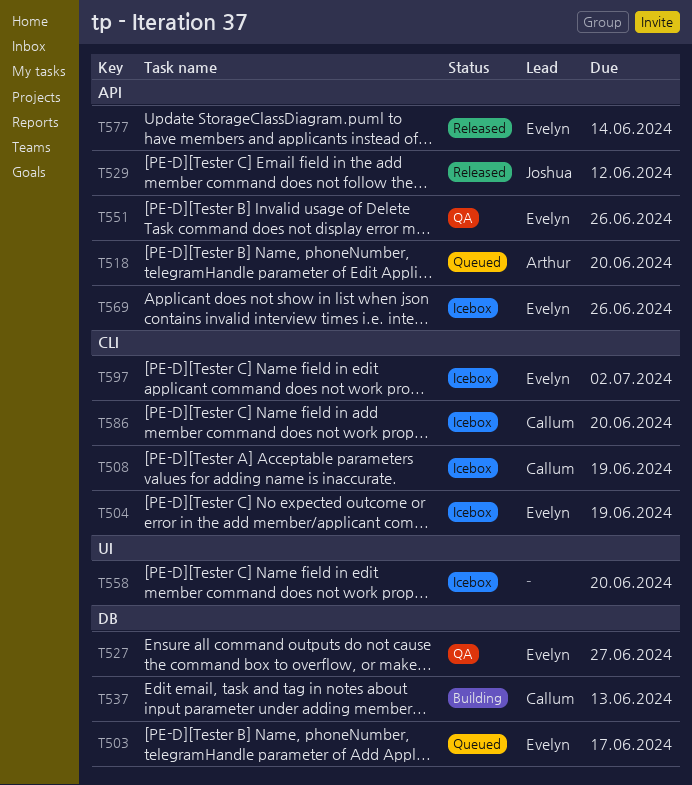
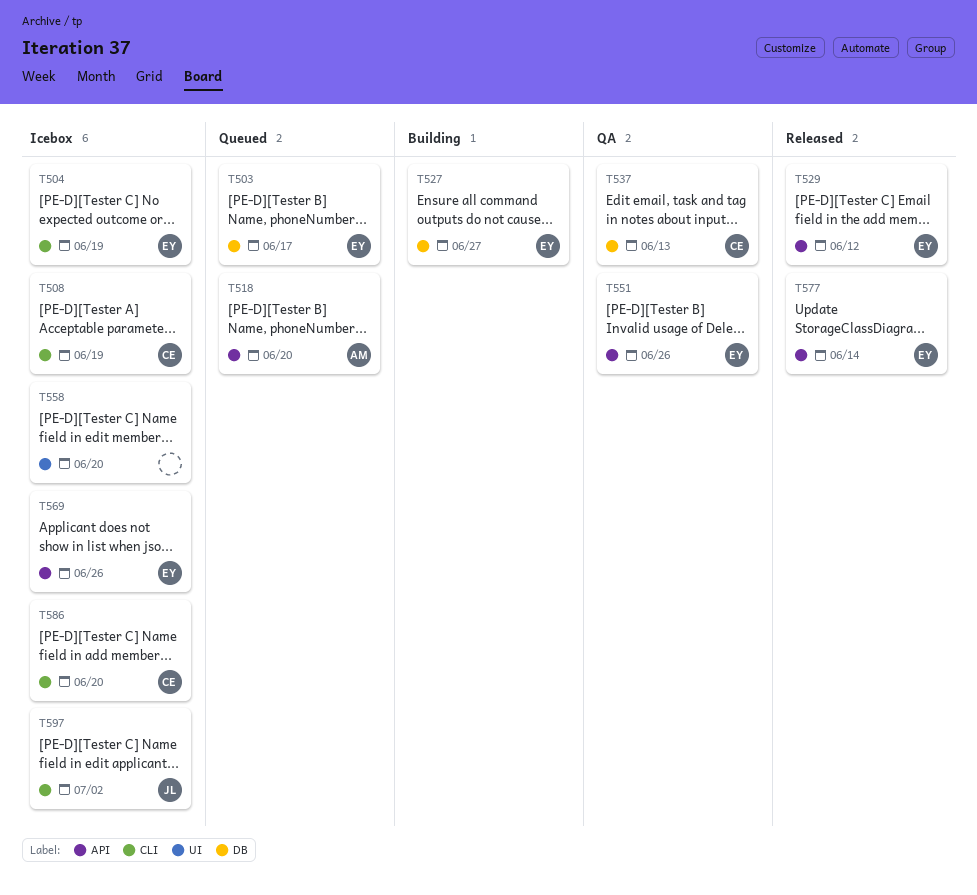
T527, status: QA -> Building
T529, owner: Joshua -> Evelyn
T537, status: Building -> QA
T597, owner: Evelyn -> Joshua

